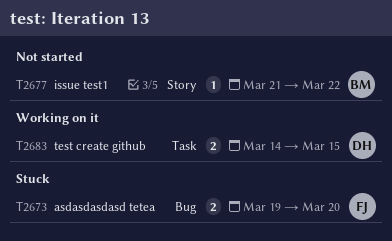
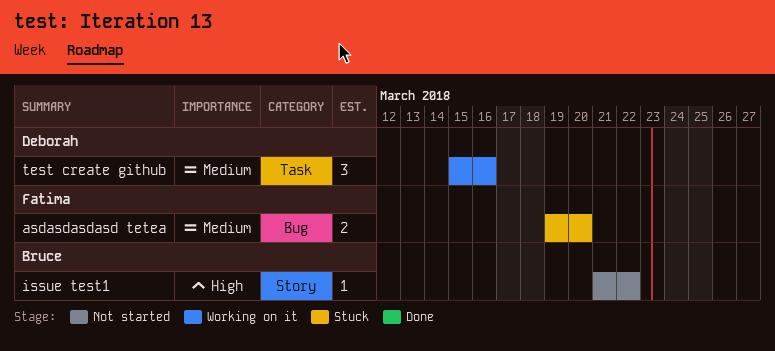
test create github, estimate: 2 -> 3
test create github, start: Mar 14 -> Mar 15
test create github, due: Mar 15 -> Mar 16

